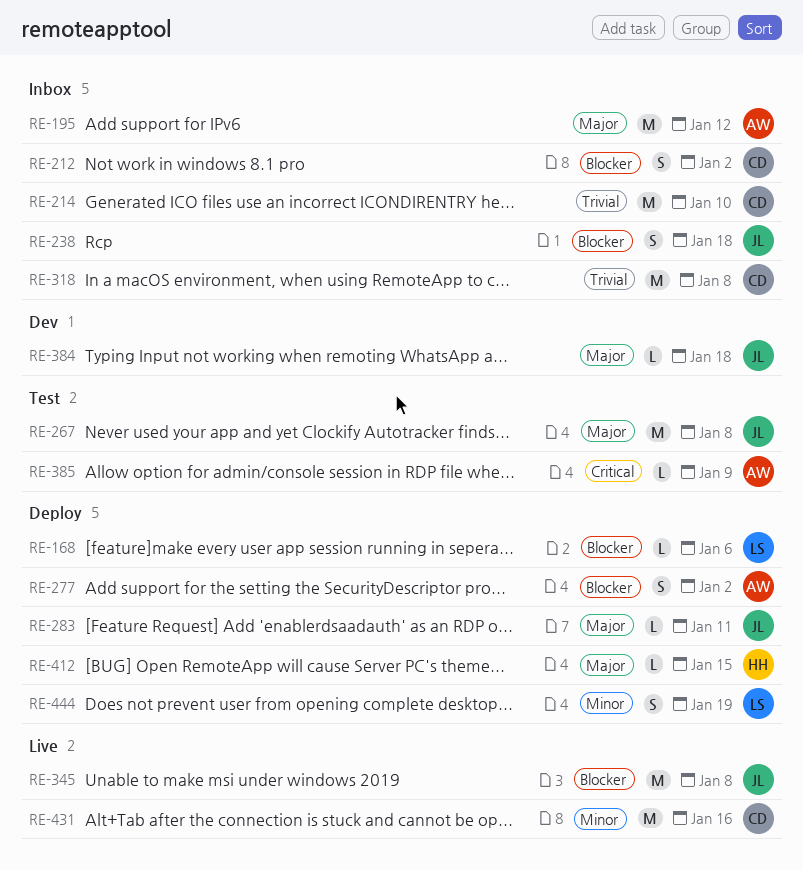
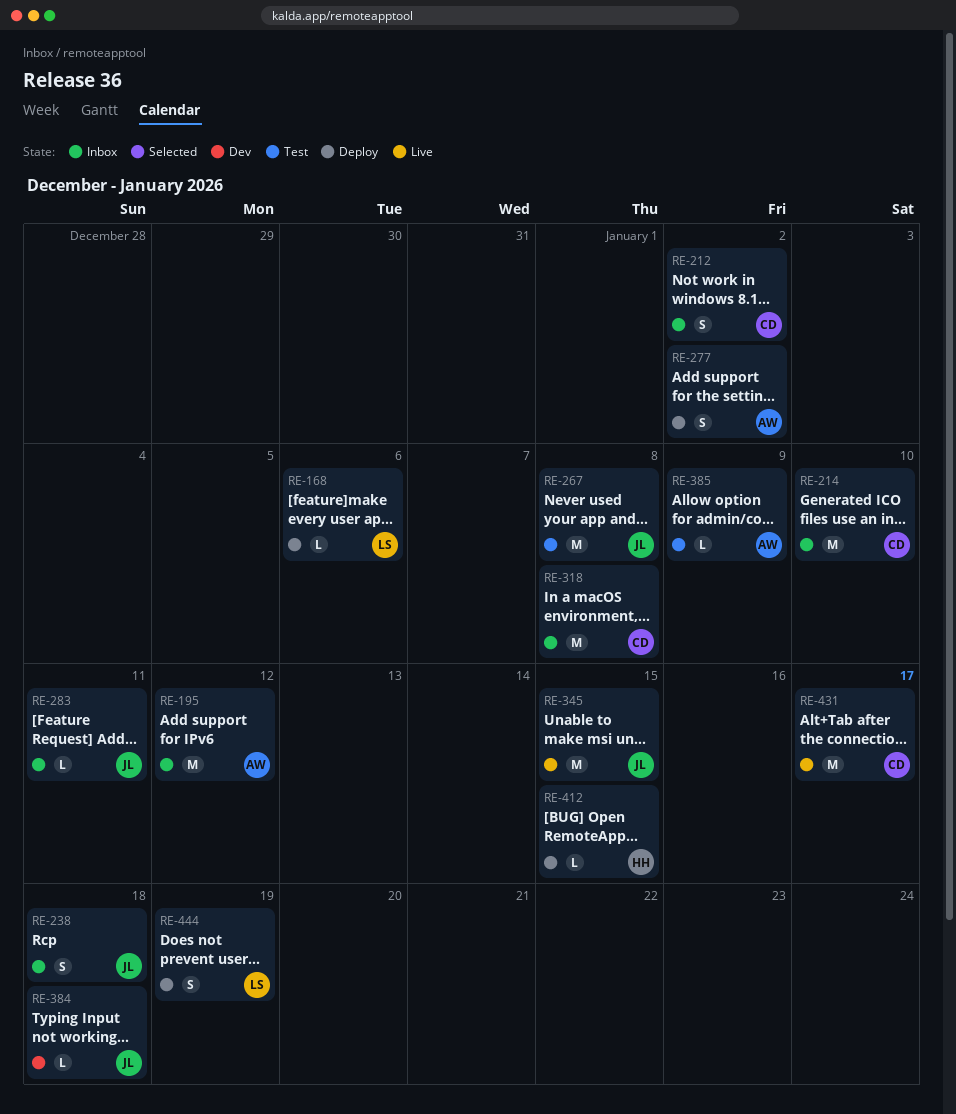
RE-283, status: Deploy -> Inbox
RE-345, due: Jan 8 -> Jan 15
RE-431, due: Jan 16 -> Jan 17

